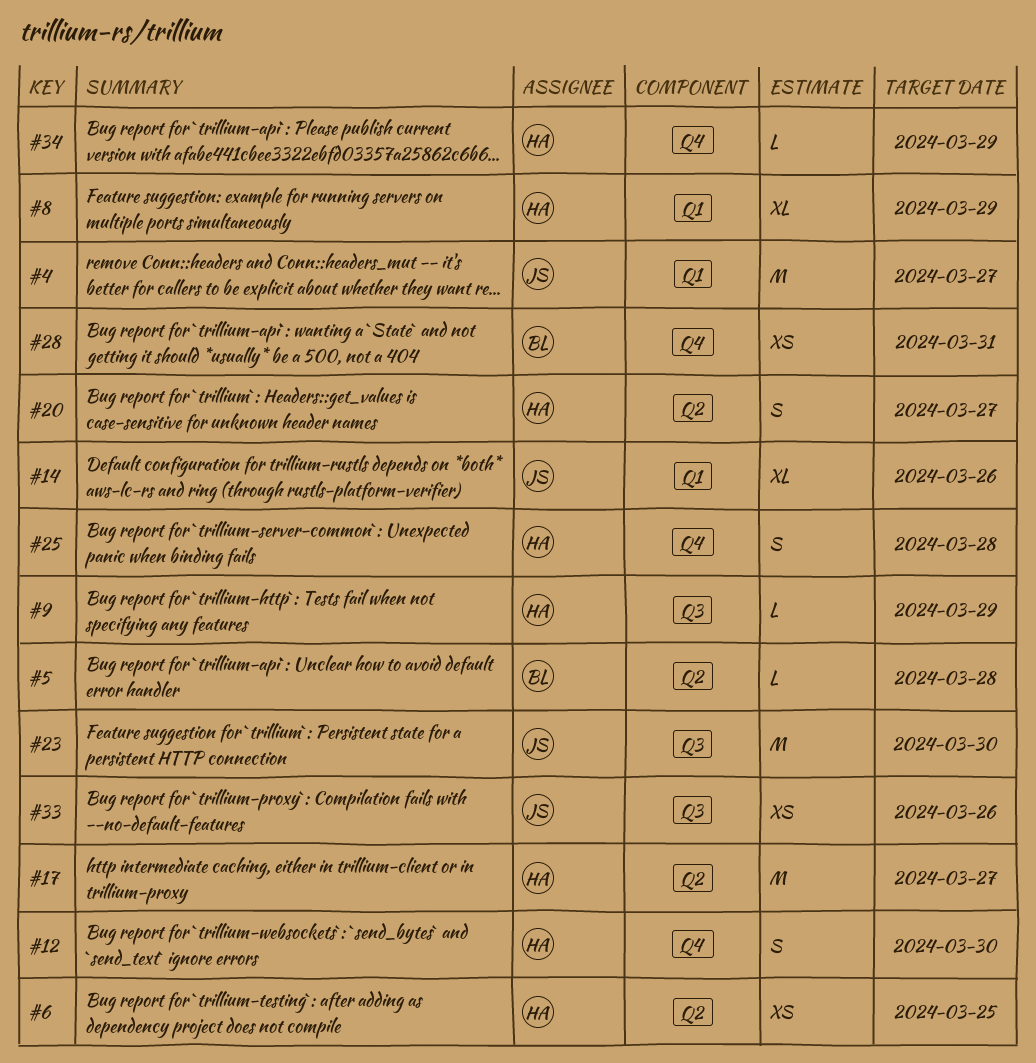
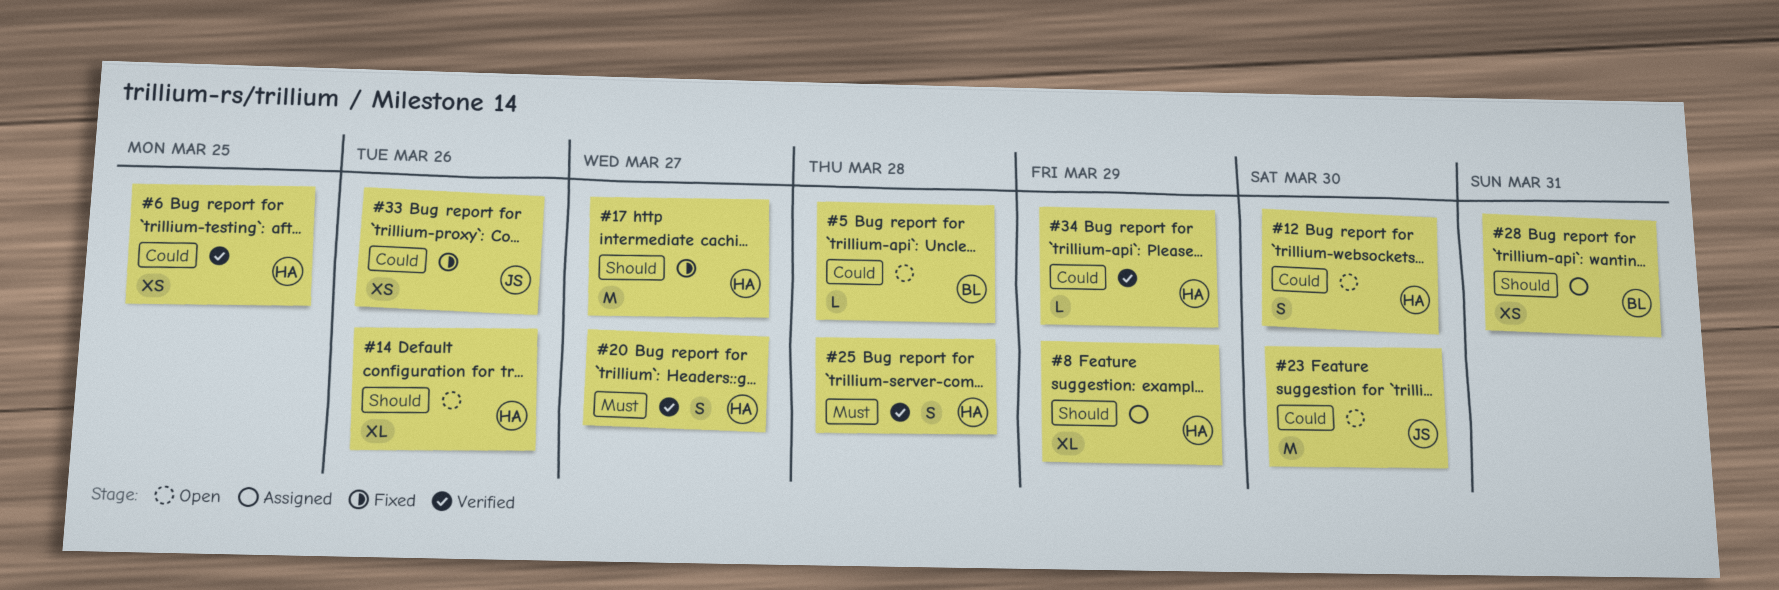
#4: present -> none
#9: present -> none
#14, owner: JS -> HA

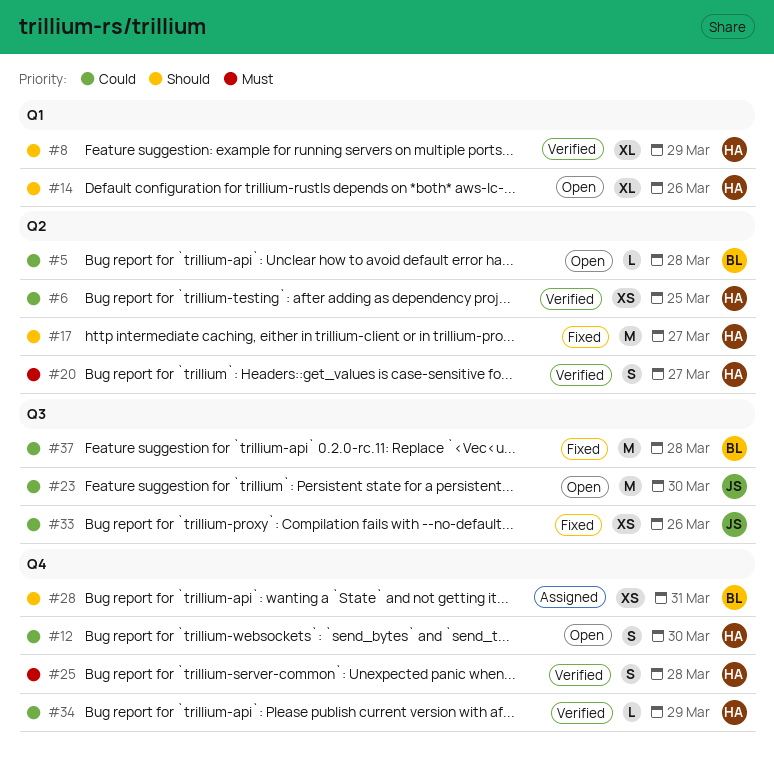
#8, status: Assigned -> Verified
#37: none -> present

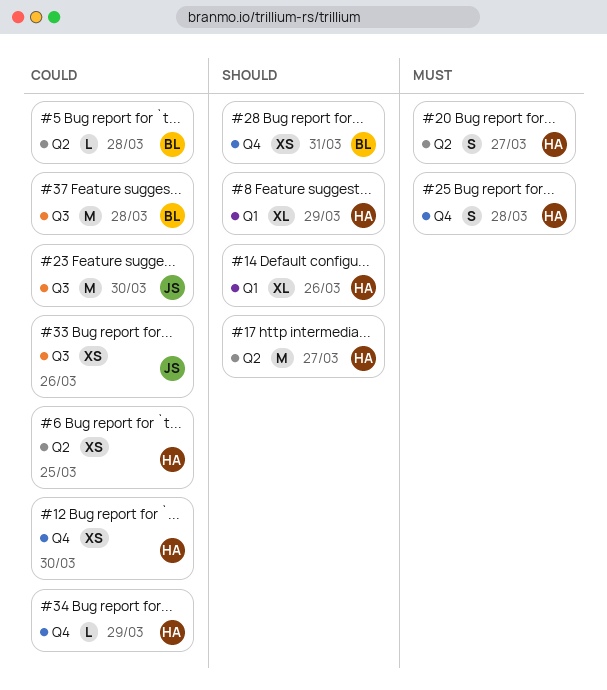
#12, estimate: S -> XS

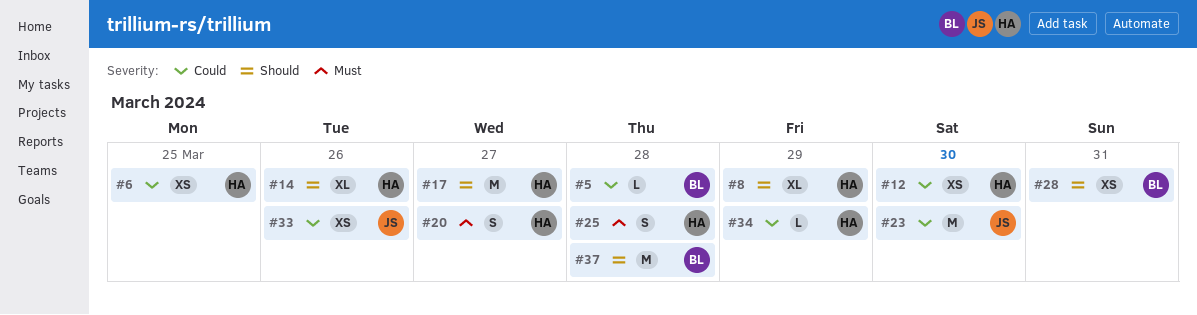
#37, priority: Could -> Should

